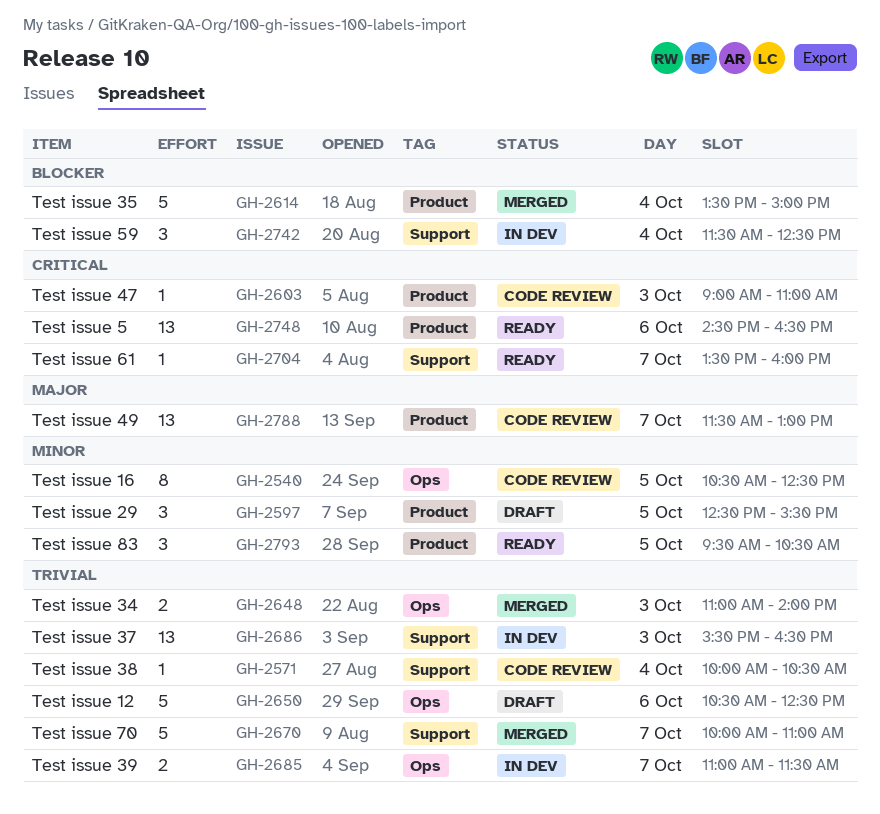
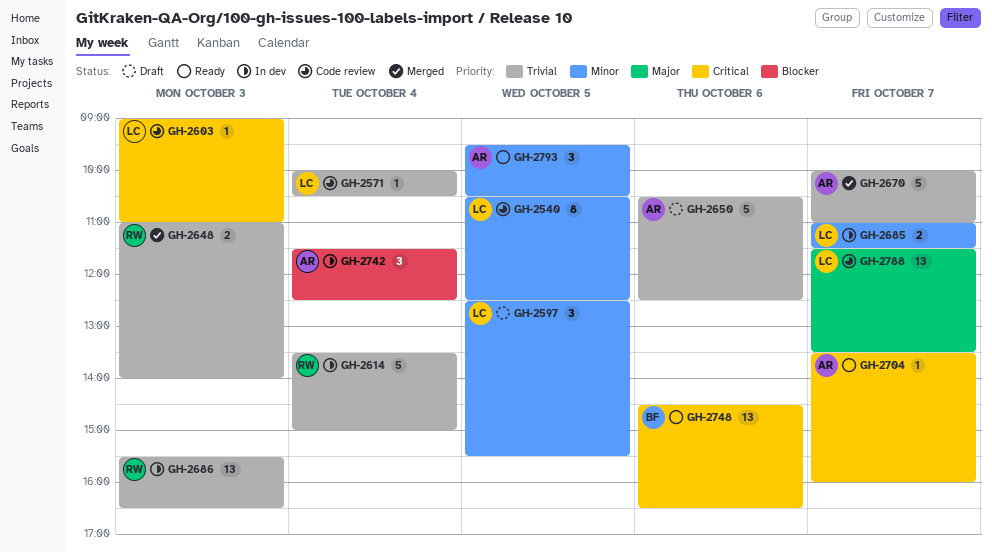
GH-2614, status: Merged -> In dev
GH-2614, priority: Blocker -> Trivial
GH-2685, priority: Trivial -> Minor
GH-2788, ends: 13:00 -> 13:30

